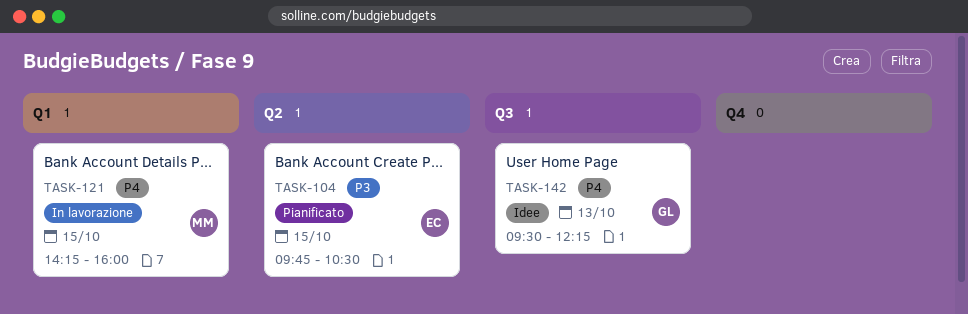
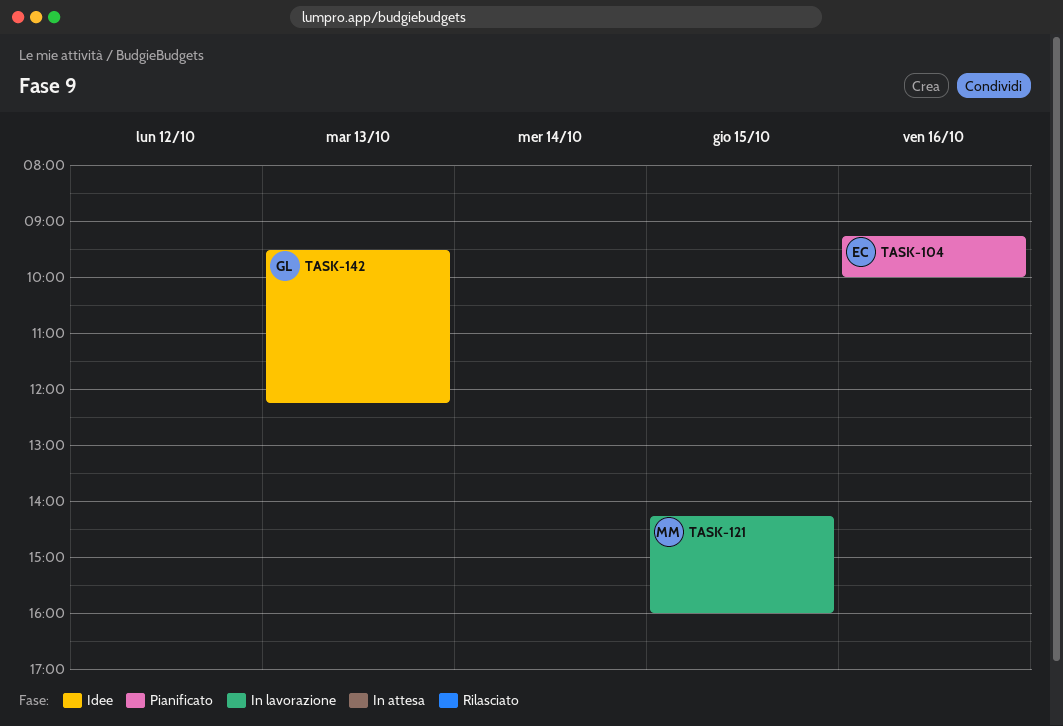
TASK-104, day: Oct 15 -> Oct 16
TASK-104, begins: 09:45 -> 09:15
TASK-104, ends: 10:30 -> 10:00

